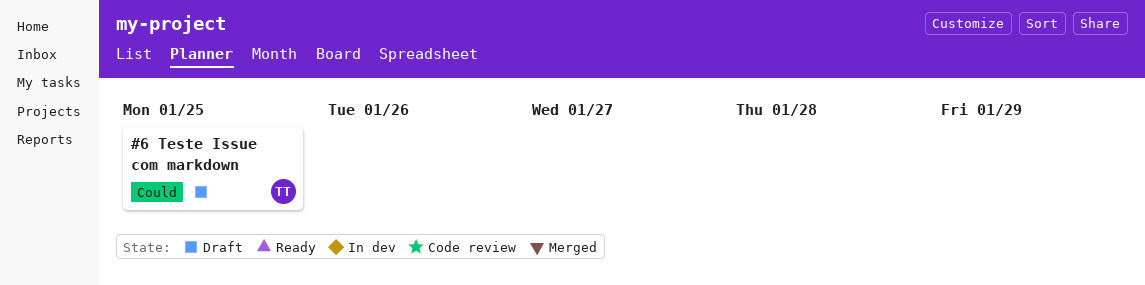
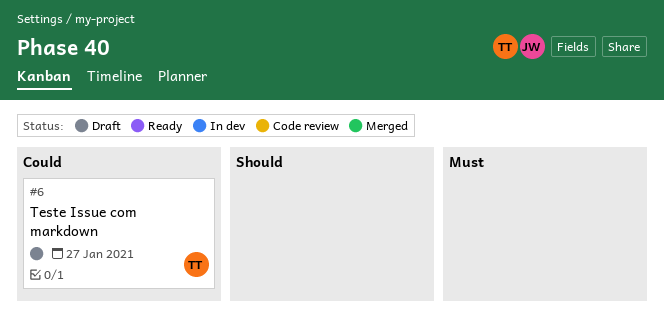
#6, due: Jan 25 -> Jan 27

